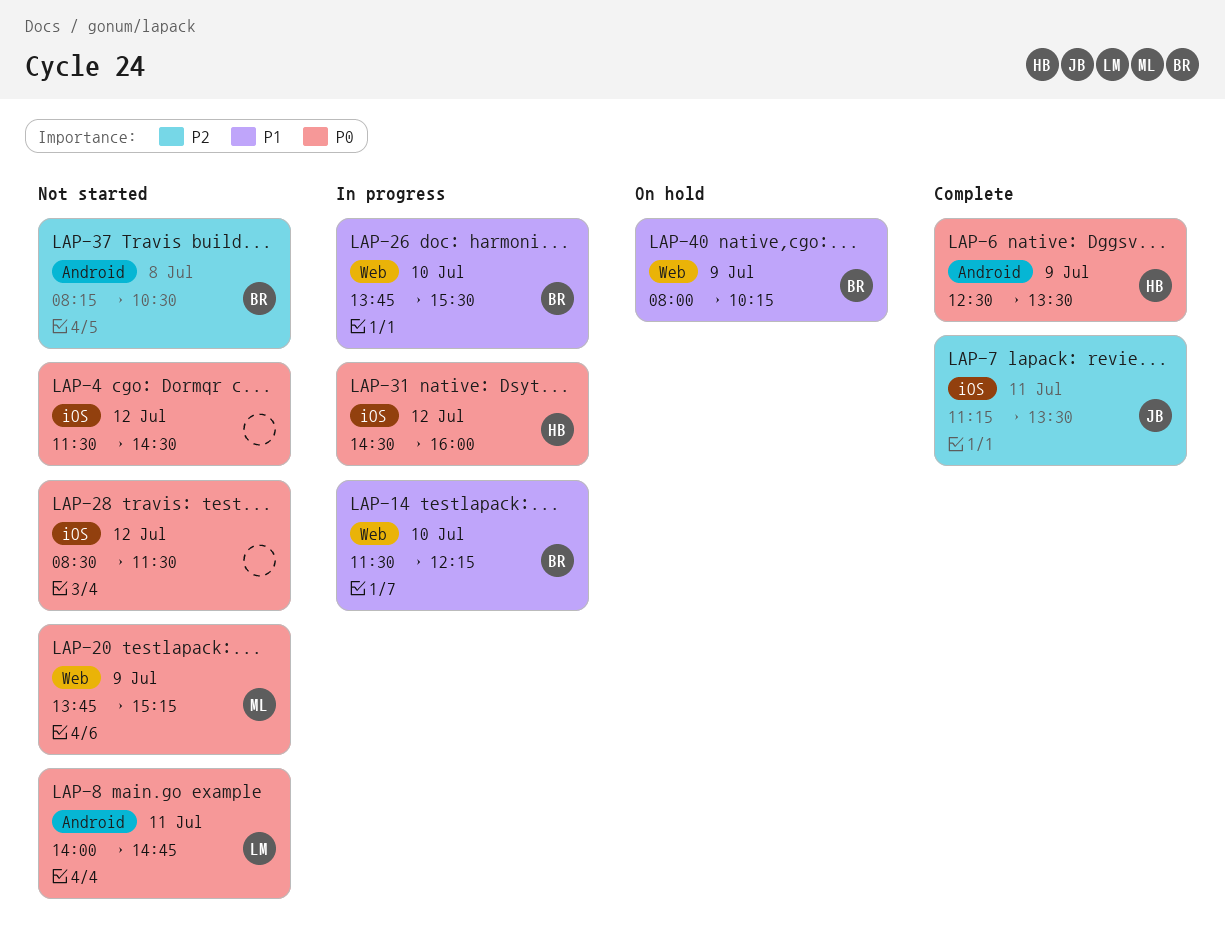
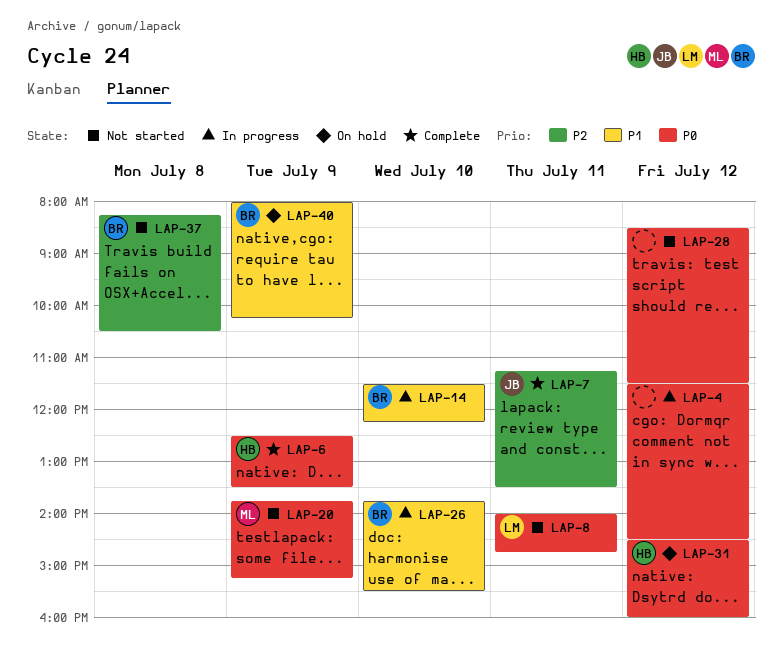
LAP-4, status: Not started -> In progress
LAP-31, status: In progress -> On hold

